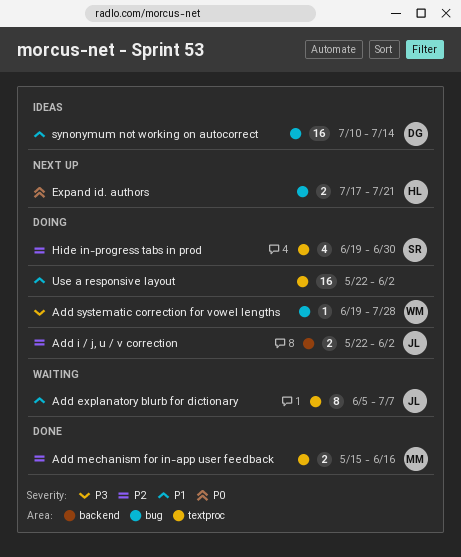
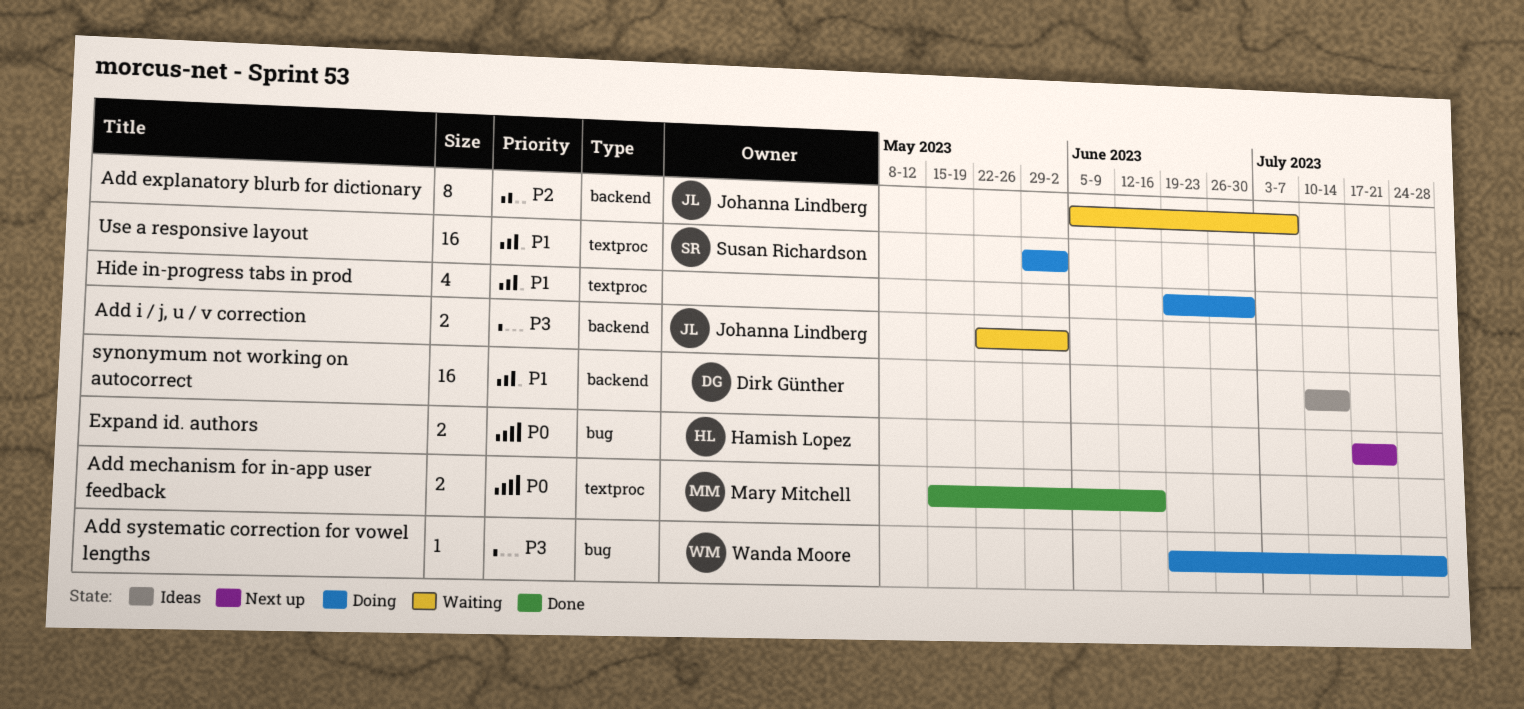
Add explanatory blurb for dictionary, priority: P1 -> P2
Add explanatory blurb for dictionary, label: textproc -> backend
Add i / j, u / v correction, status: Doing -> Waiting
Add i / j, u / v correction, priority: P2 -> P3
Add mechanism for in-app user feedback, priority: P2 -> P0
Hide in-progress tabs in prod, owner: Susan Richardson -> none
Hide in-progress tabs in prod, priority: P2 -> P1
synonymum not working on autocorrect, label: bug -> backend
Use a responsive layout, owner: none -> Susan Richardson
Use a responsive layout, start: May 22 -> May 29

